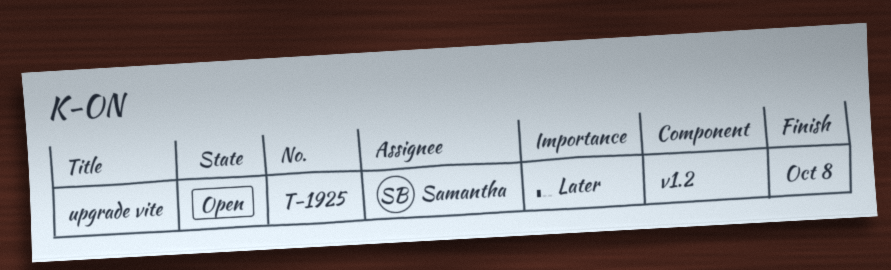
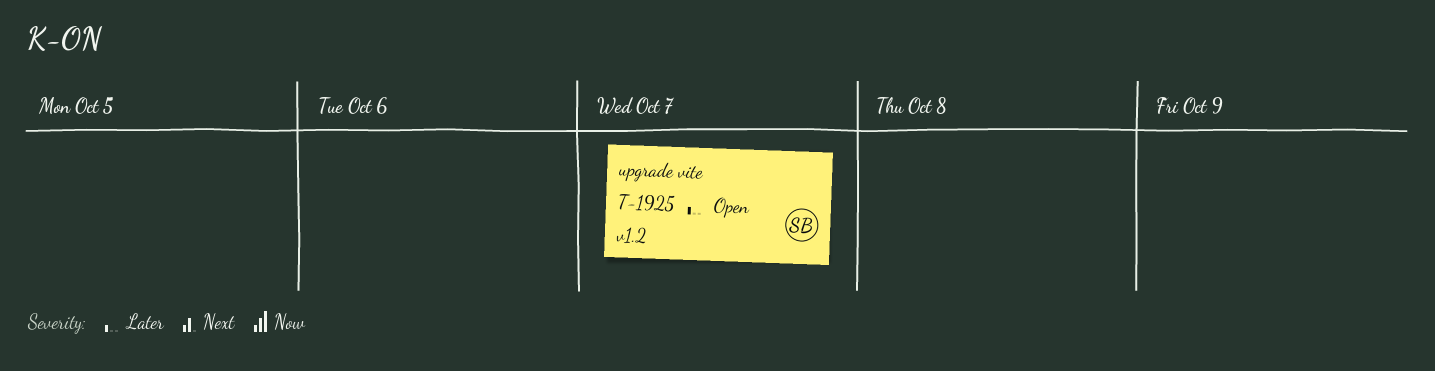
T-1925, due: Oct 8 -> Oct 7

